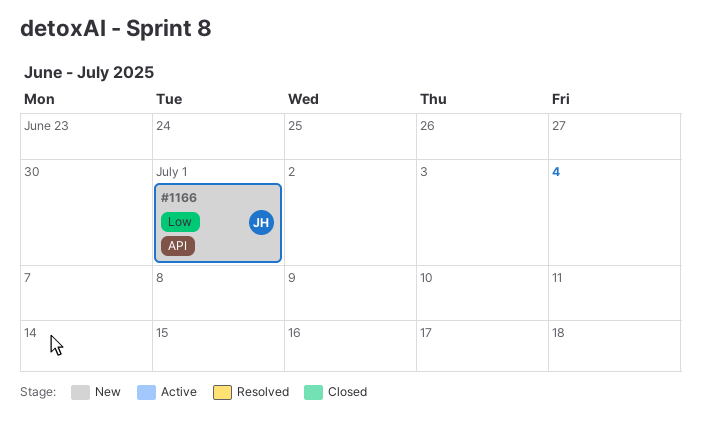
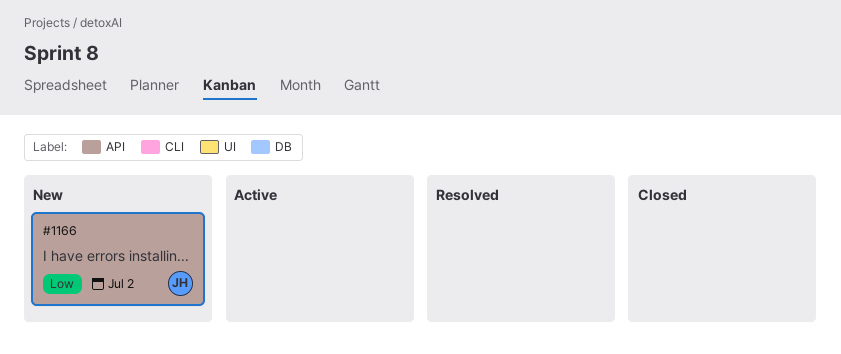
#1166, due: Jul 1 -> Jul 2

